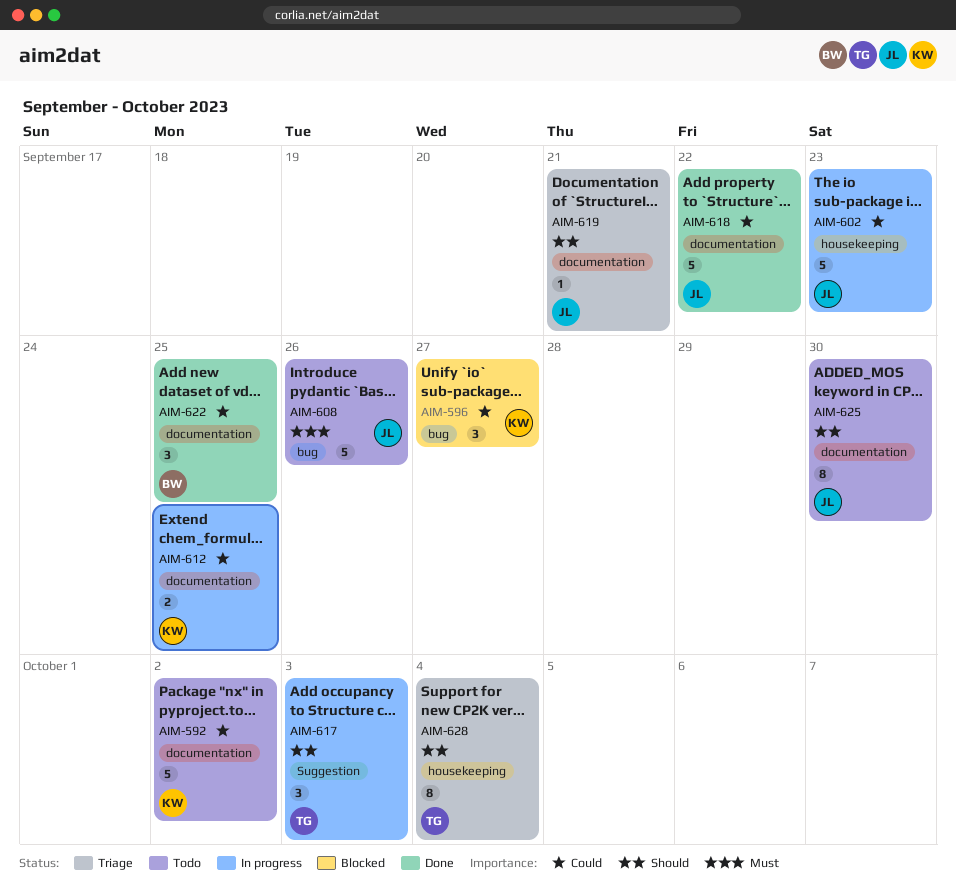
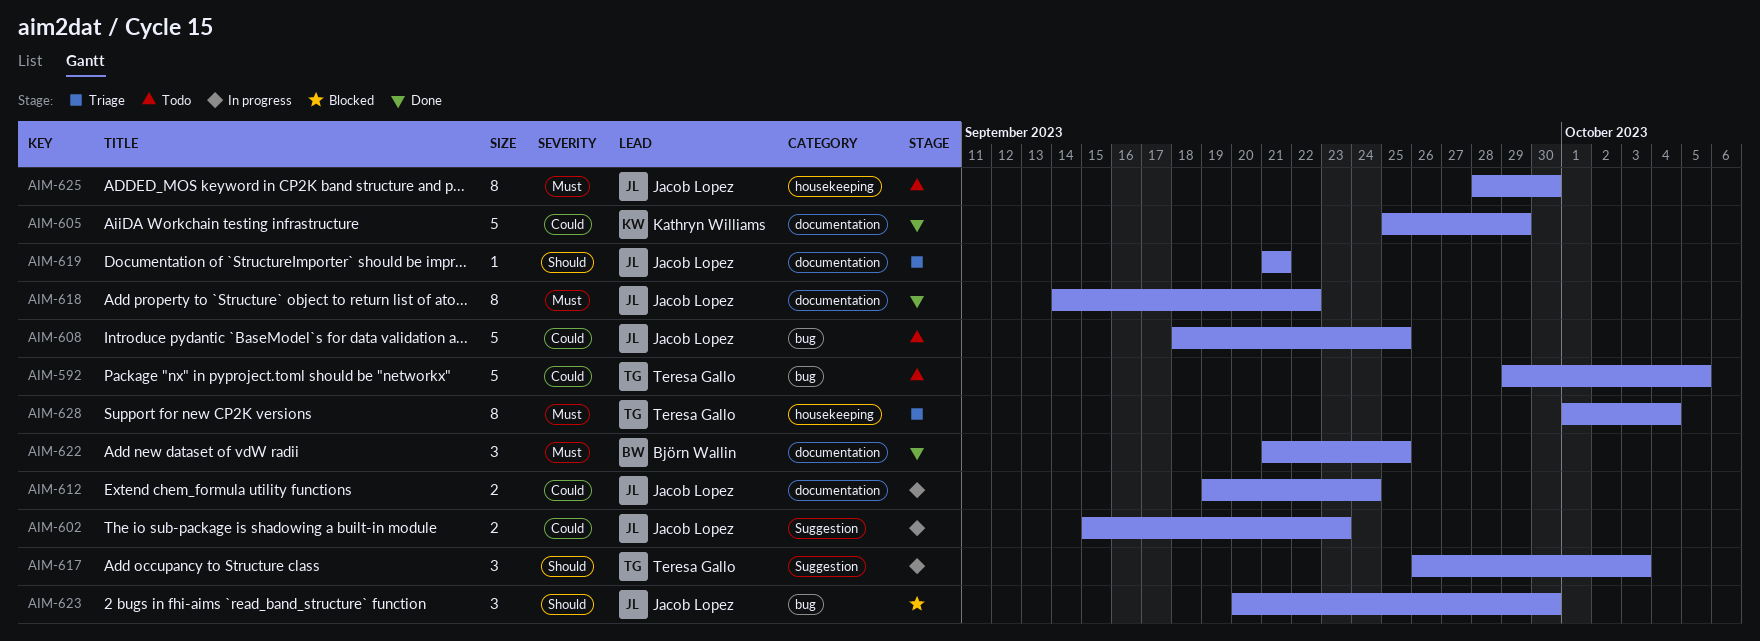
AIM-592, owner: Kathryn Williams -> Teresa Gallo
AIM-592, label: documentation -> bug
AIM-592, due: Oct 2 -> Oct 5
AIM-596: present -> none
AIM-602, label: housekeeping -> Suggestion
AIM-602, estimate: 5 -> 2
AIM-605: none -> present
AIM-608, priority: Must -> Could
AIM-608, due: Sep 26 -> Sep 25
AIM-612, owner: Kathryn Williams -> Jacob Lopez
AIM-612, due: Sep 25 -> Sep 24
AIM-618, priority: Could -> Must
AIM-618, estimate: 5 -> 8
AIM-622, priority: Could -> Must
AIM-623: none -> present
AIM-625, priority: Should -> Must
AIM-625, label: documentation -> housekeeping
AIM-628, priority: Should -> Must

